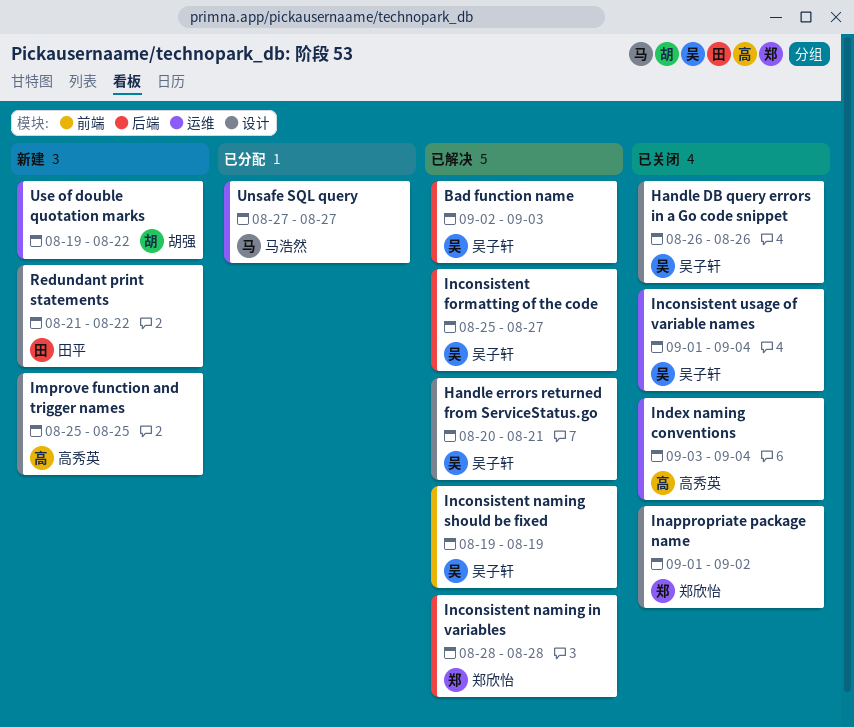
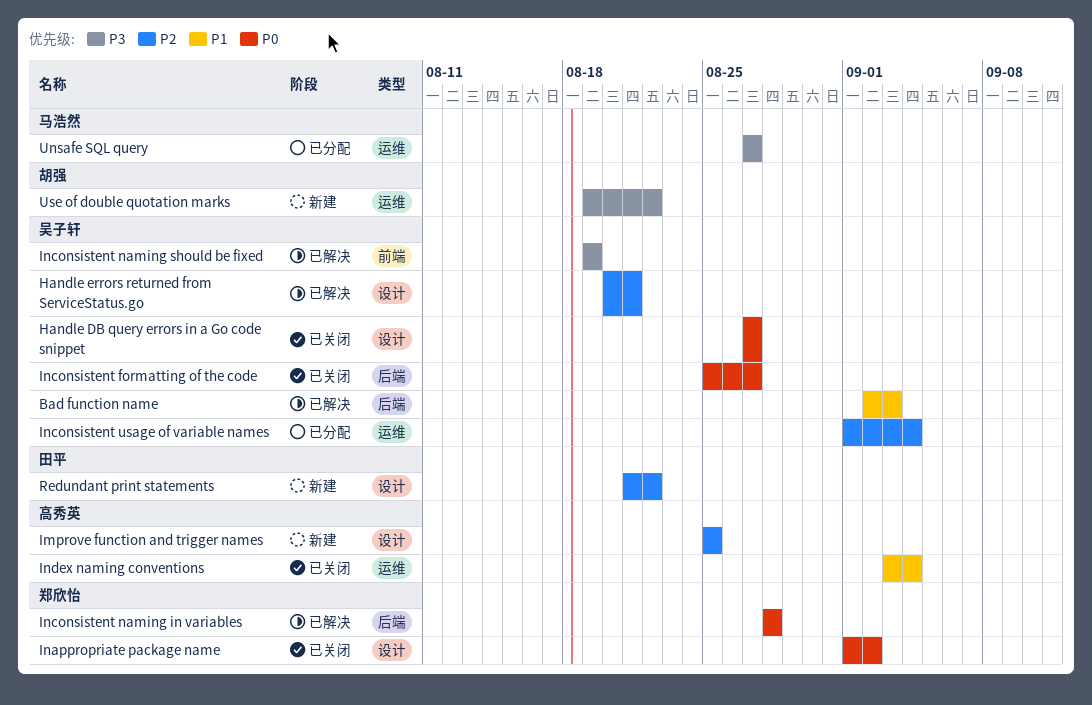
Handle DB query errors in a Go code snippet, start: Aug 26 -> Aug 27
Handle DB query errors in a Go code snippet, due: Aug 26 -> Aug 27
Inconsistent formatting of the code, status: 已解决 -> 已关闭
Inconsistent usage of variable names, status: 已关闭 -> 已分配

